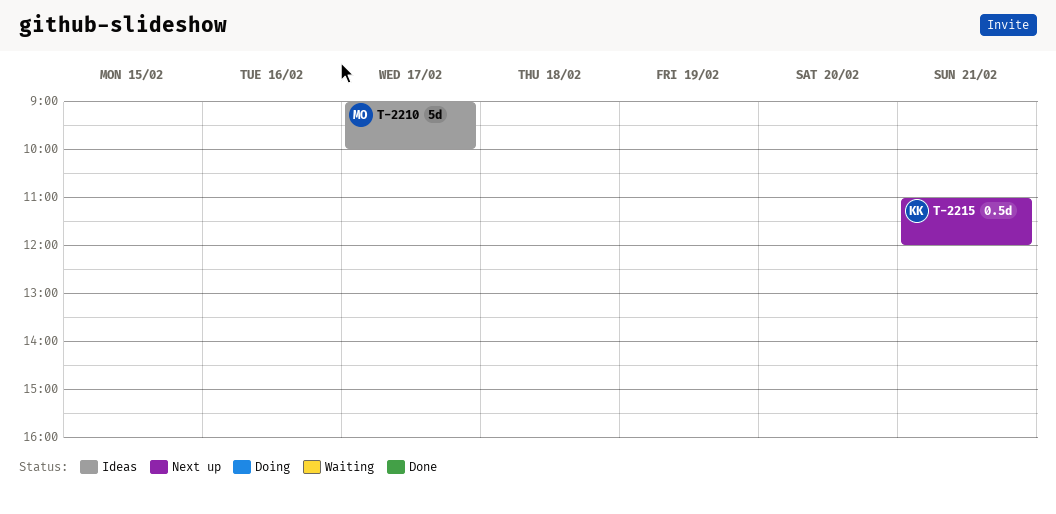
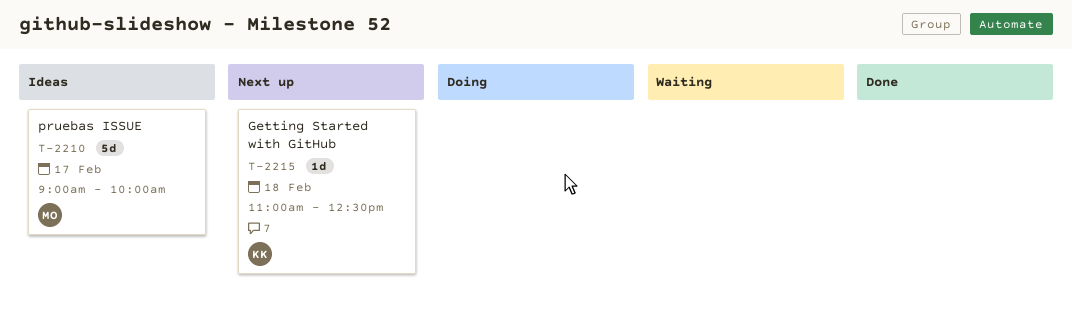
T-2215, estimate: 0.5d -> 1d
T-2215, day: Feb 21 -> Feb 18
T-2215, ends: 12:00 -> 12:30

